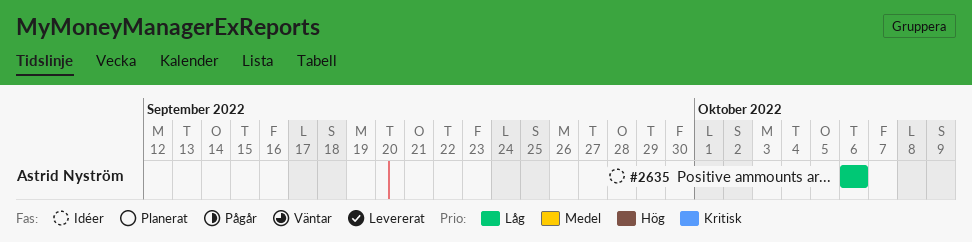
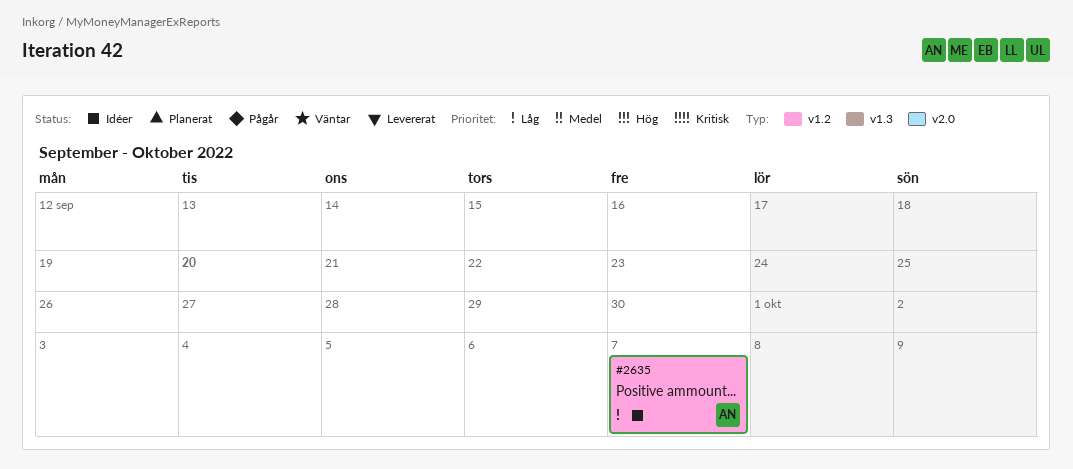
#2635, due: Oct 6 -> Oct 7

